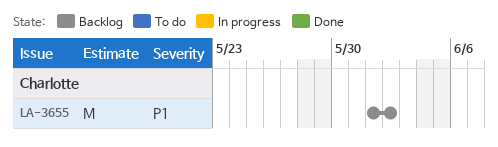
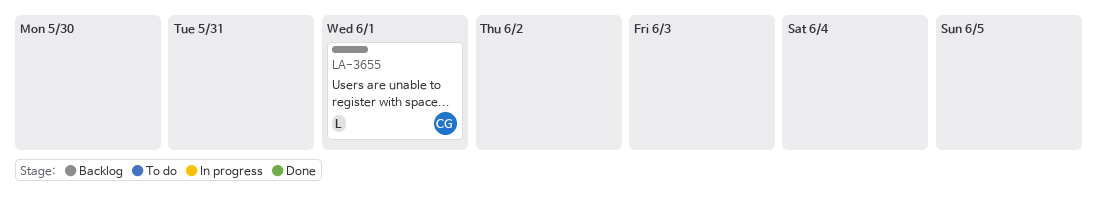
LA-3655, estimate: M -> L
LA-3655, due: Jun 2 -> Jun 1

